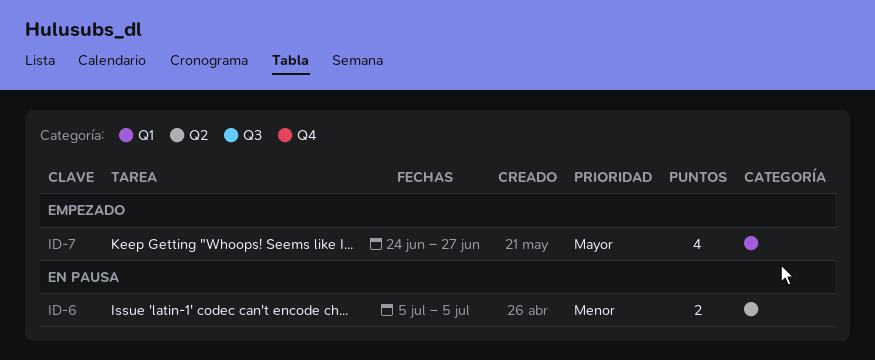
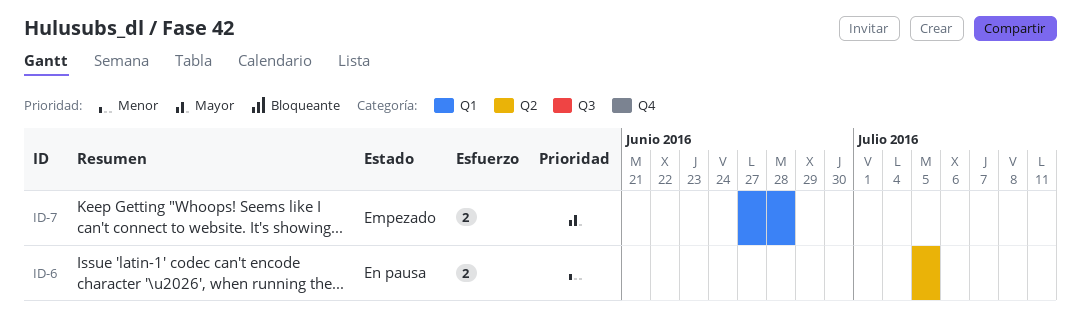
ID-7, estimate: 4 -> 2
ID-7, start: Jun 24 -> Jun 27
ID-7, due: Jun 27 -> Jun 28

